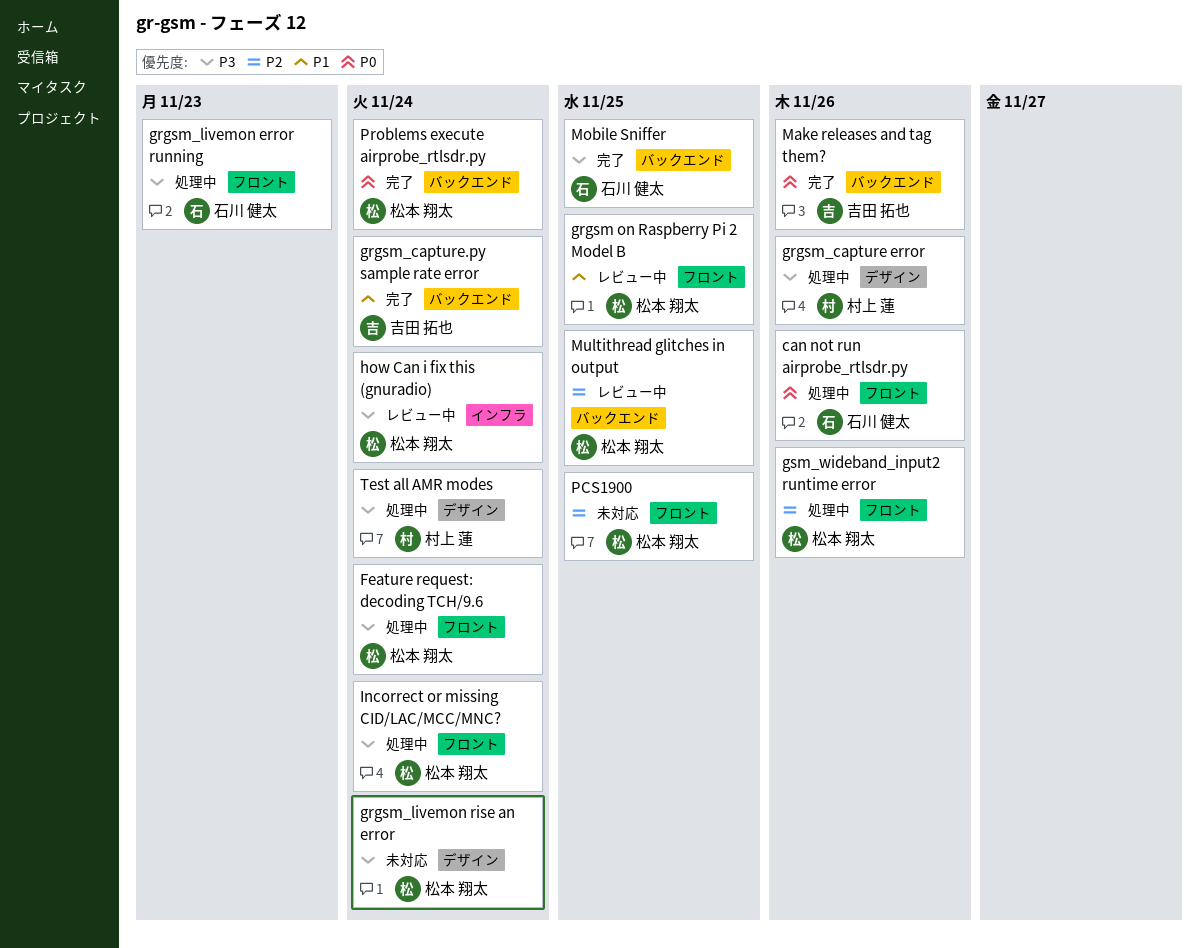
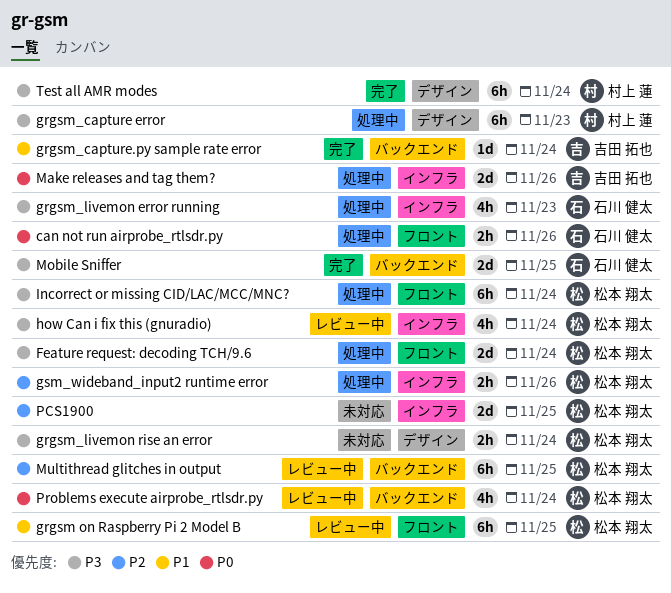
grgsm_capture error, due: Nov 26 -> Nov 23
grgsm_livemon error running, label: フロント -> インフラ
gsm_wideband_input2 runtime error, label: フロント -> インフラ
Make releases and tag them?, status: 完了 -> 処理中
Make releases and tag them?, label: バックエンド -> インフラ
PCS1900, label: フロント -> インフラ
Problems execute airprobe_rtlsdr.py, status: 完了 -> レビュー中
Test all AMR modes, status: 処理中 -> 完了

